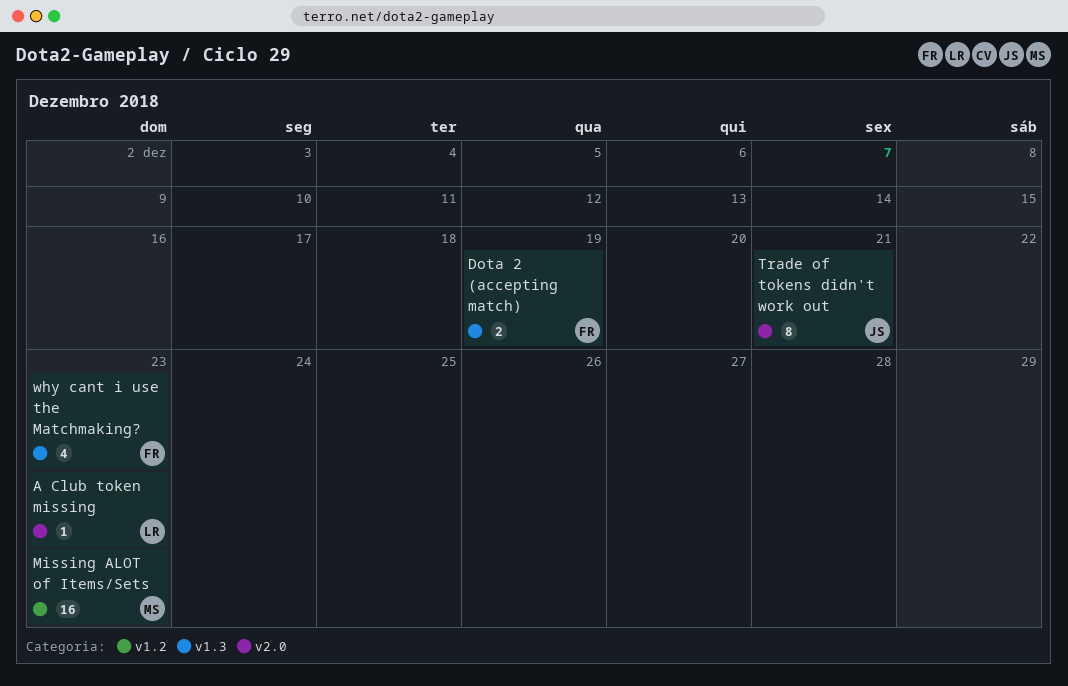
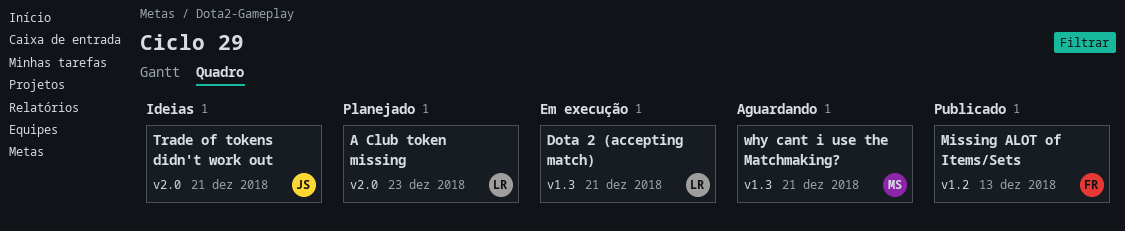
Dota 2 (accepting match), owner: FR -> LR
Dota 2 (accepting match), due: Dec 19 -> Dec 21
Missing ALOT of Items/Sets, owner: MS -> FR
Missing ALOT of Items/Sets, due: Dec 23 -> Dec 13
why cant i use the Matchmaking?, owner: FR -> MS
why cant i use the Matchmaking?, due: Dec 23 -> Dec 21

